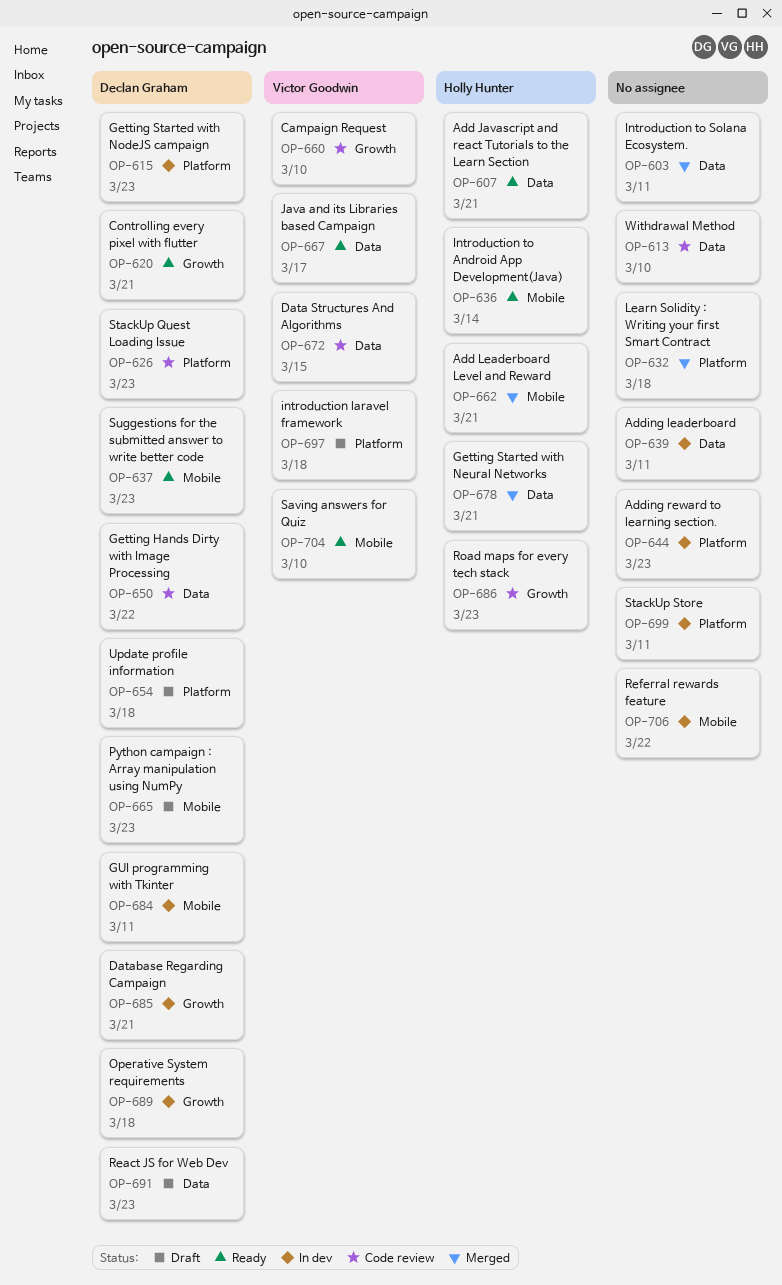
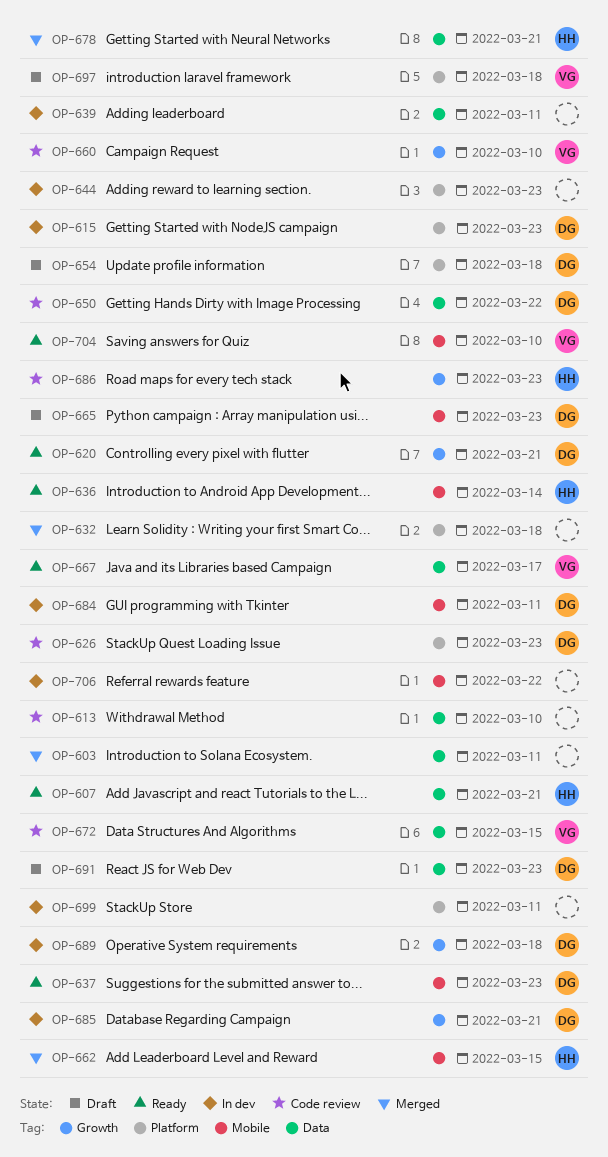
OP-662, due: Mar 21 -> Mar 15

